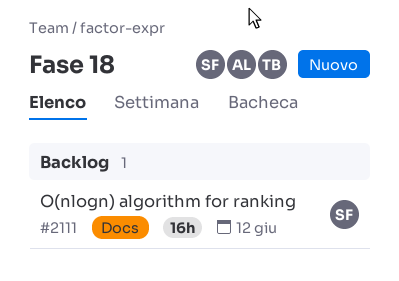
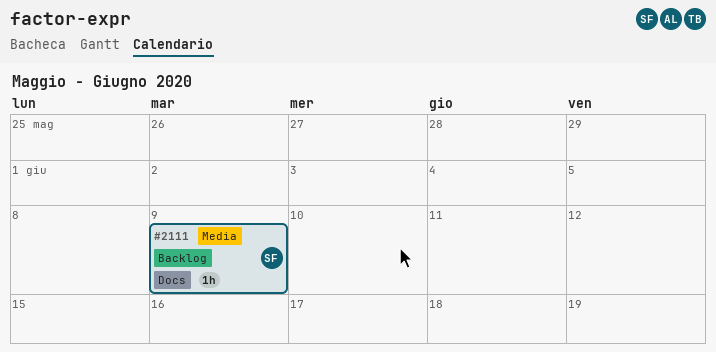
#2111, estimate: 16h -> 1h
#2111, due: Jun 12 -> Jun 9

